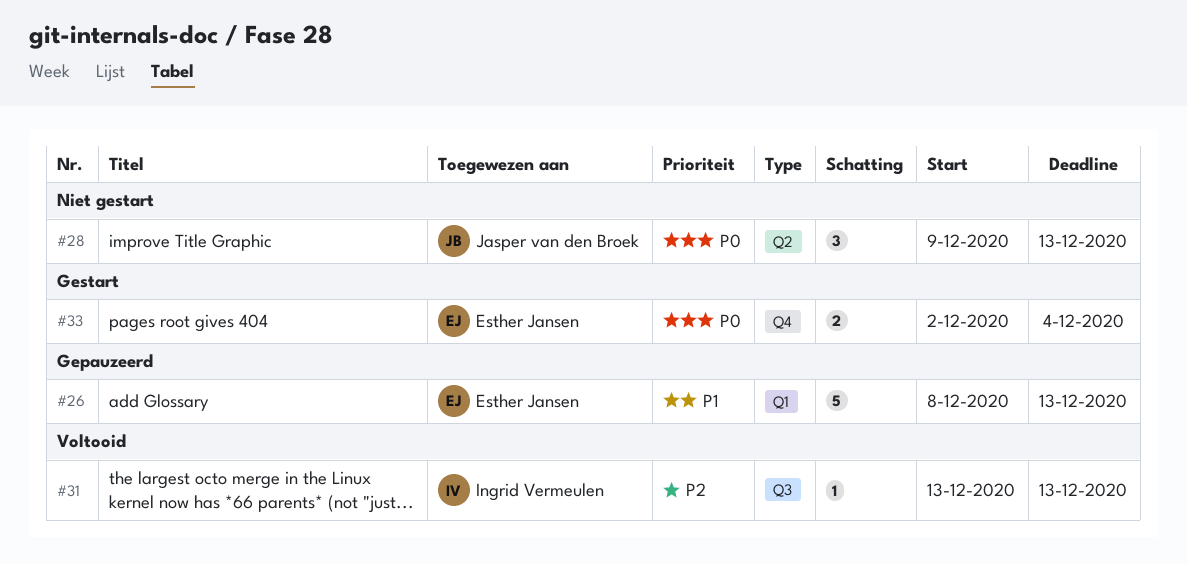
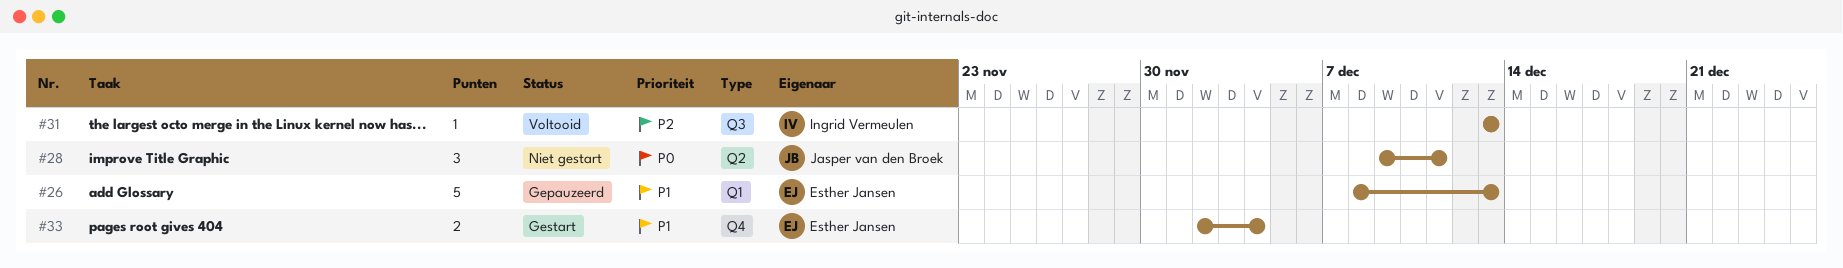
#28, due: Dec 13 -> Dec 11
#33, priority: P0 -> P1

